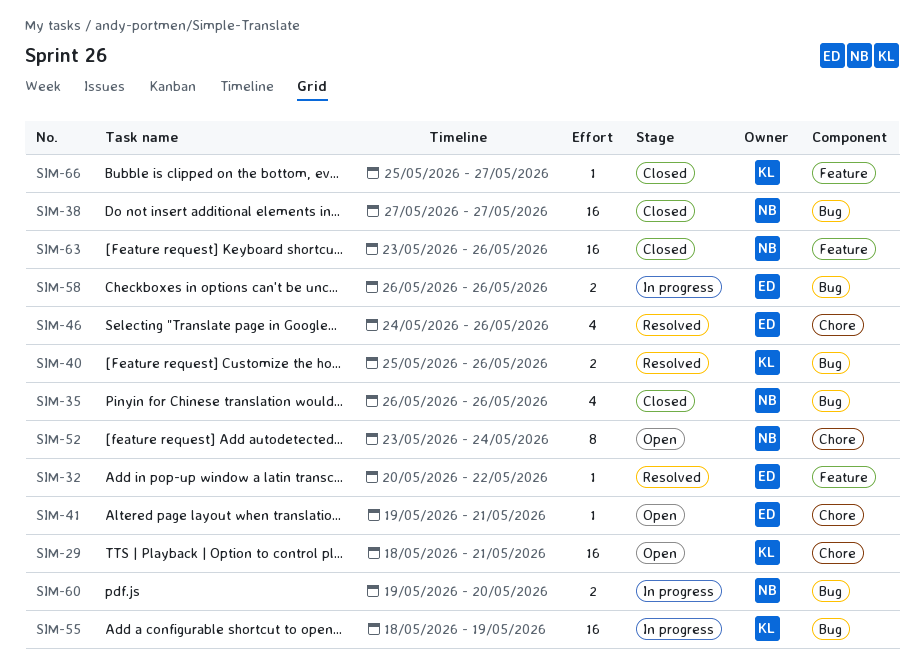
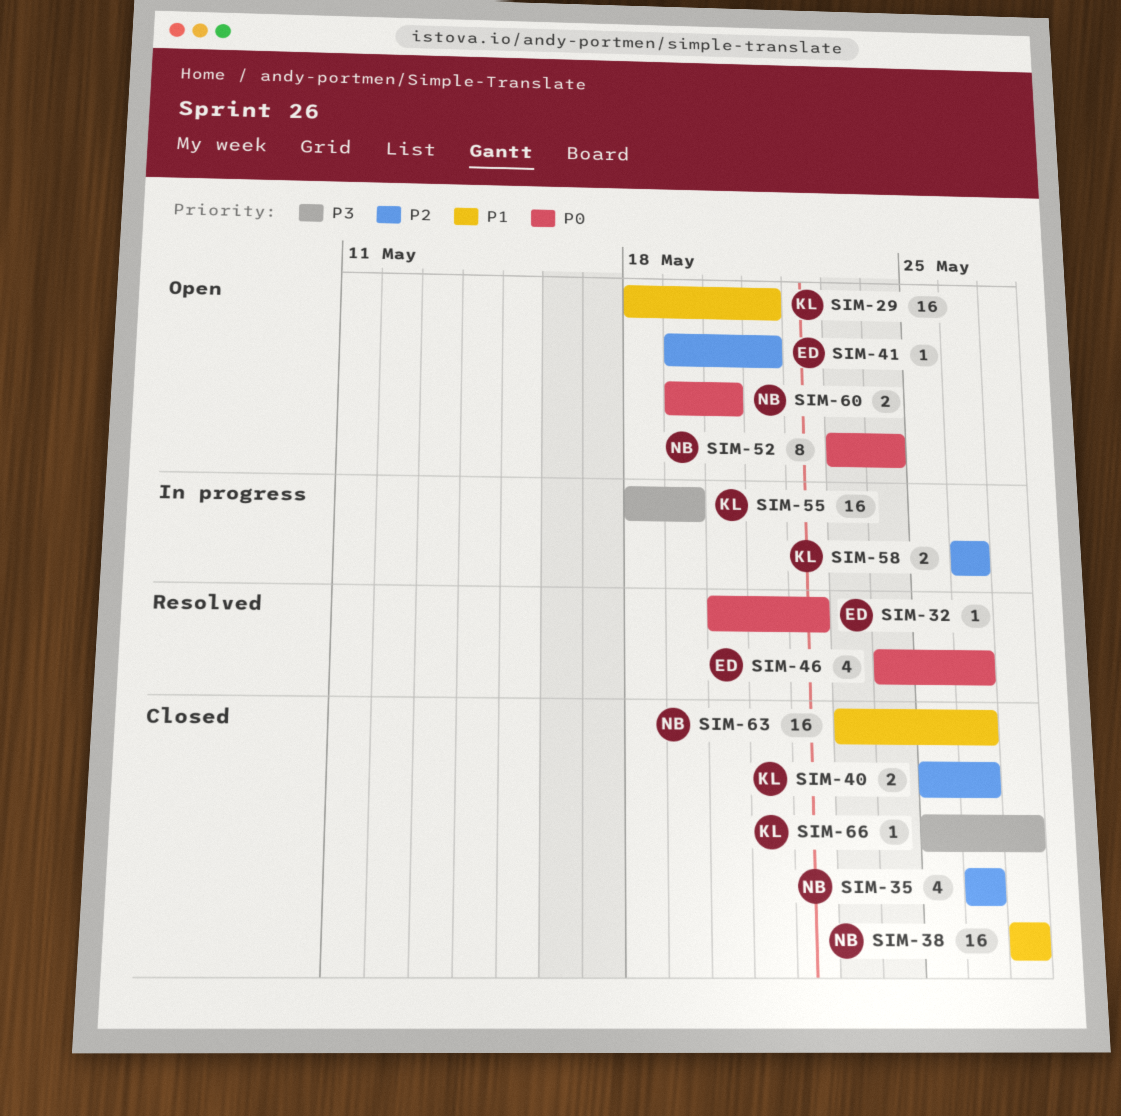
SIM-40, status: Resolved -> Closed
SIM-58, owner: ED -> KL
SIM-60, status: In progress -> Open

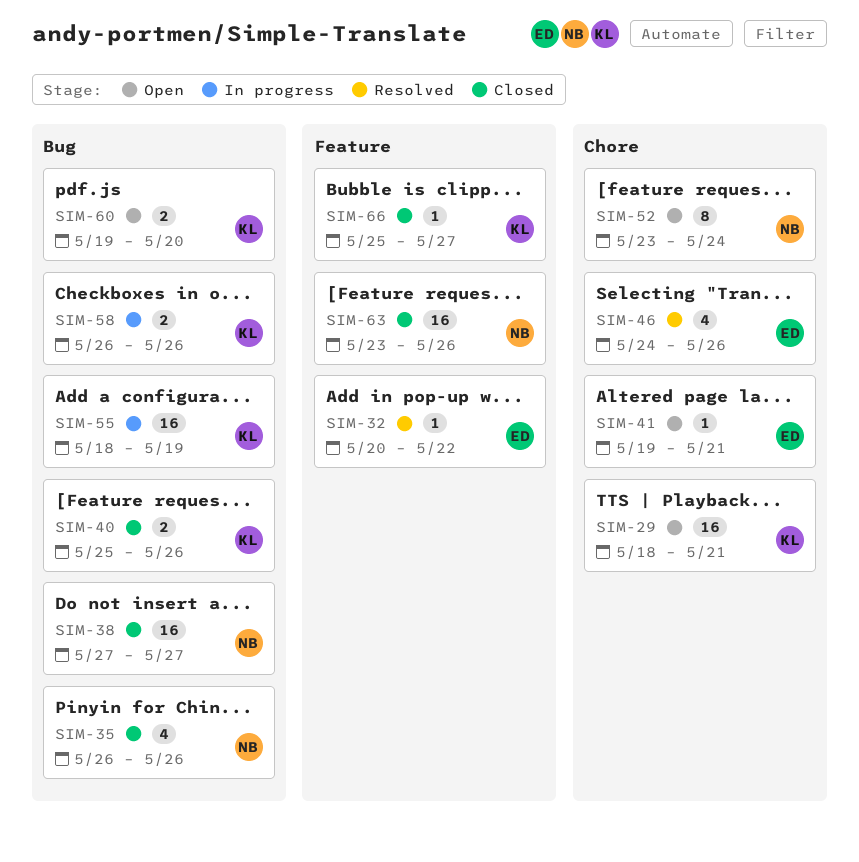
SIM-60, owner: NB -> KL

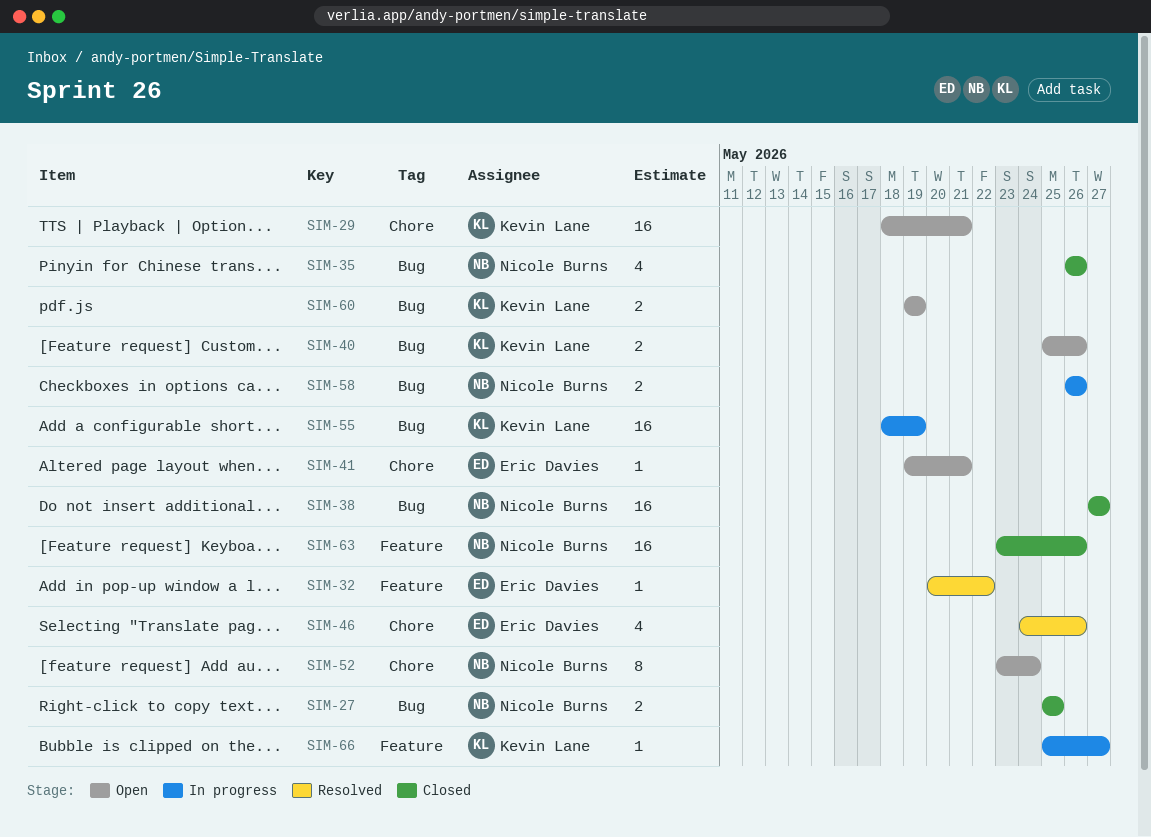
SIM-27: none -> present
SIM-40, status: Closed -> Open
SIM-58, owner: Kevin Lane -> Nicole Burns
SIM-60, due: May 20 -> May 19
SIM-66, status: Closed -> In progress

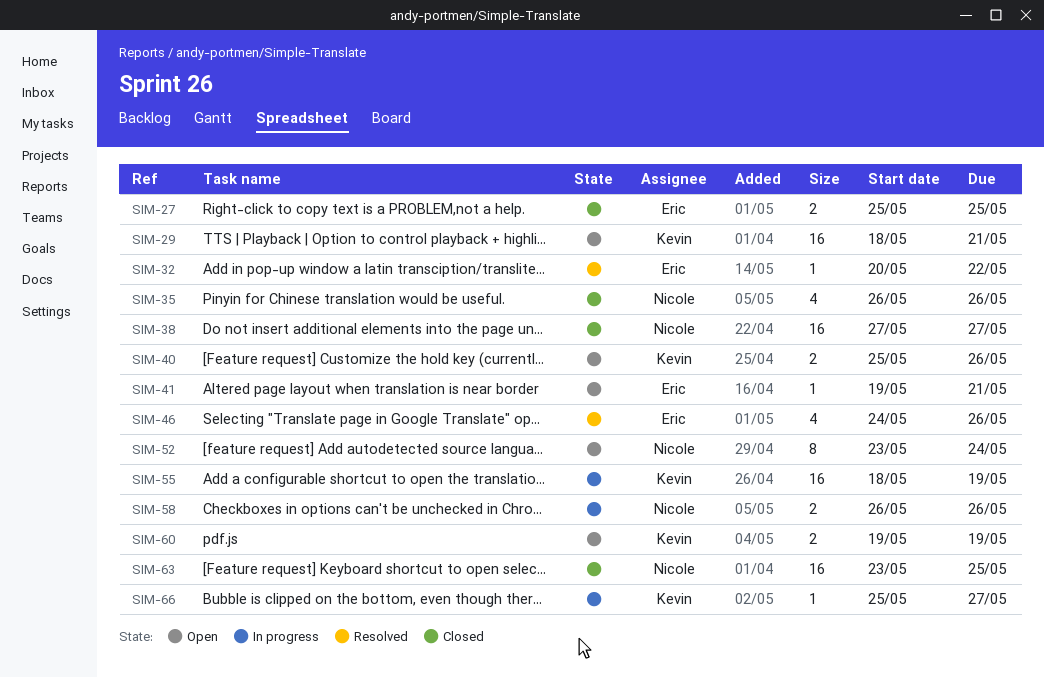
SIM-27, owner: Nicole Burns -> Eric Davies
SIM-63, due: May 26 -> May 25

